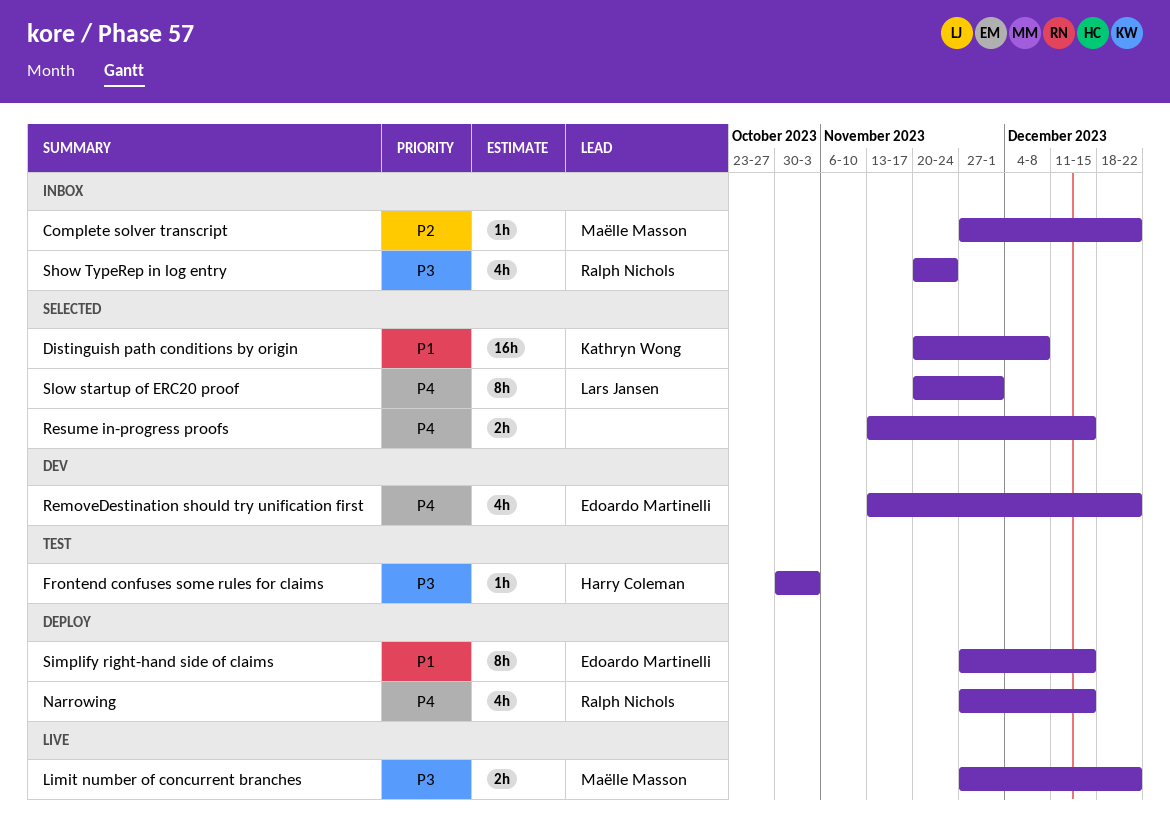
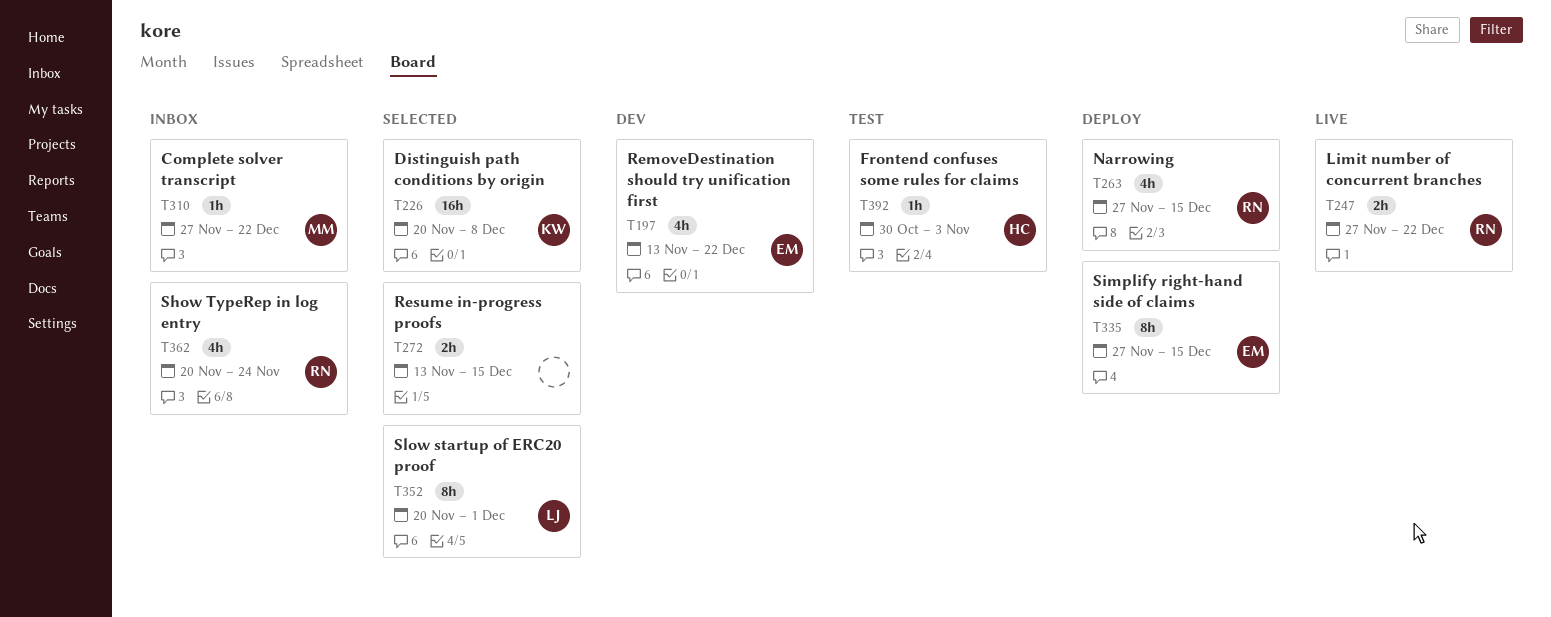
Limit number of concurrent branches, owner: Maëlle Masson -> Ralph Nichols

